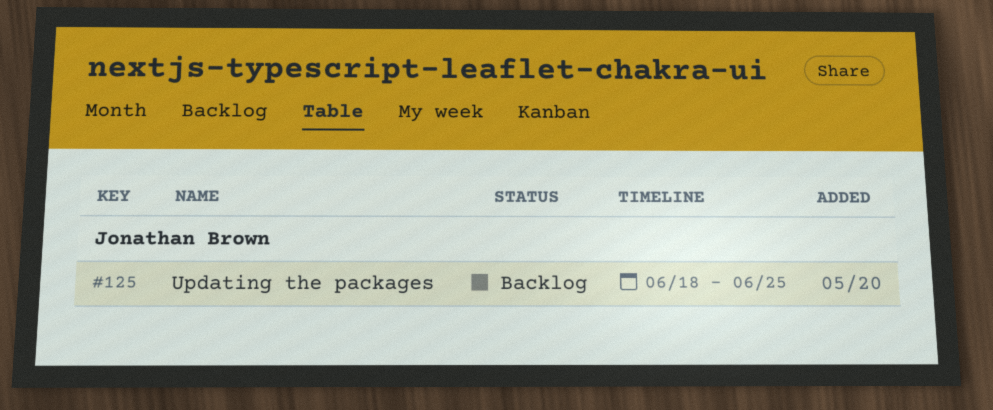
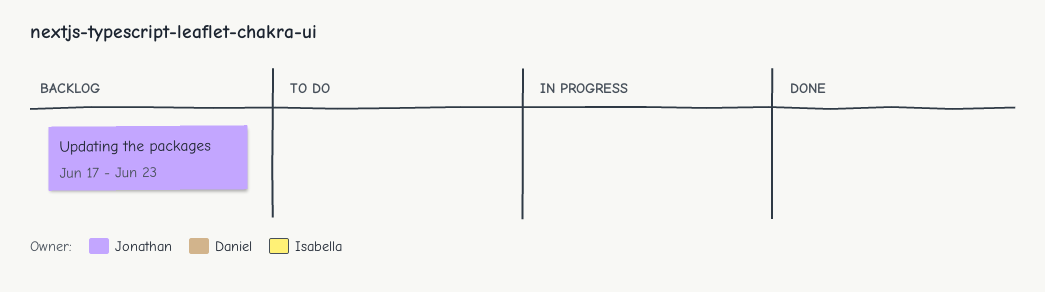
Updating the packages, start: Jun 18 -> Jun 17
Updating the packages, due: Jun 25 -> Jun 23

